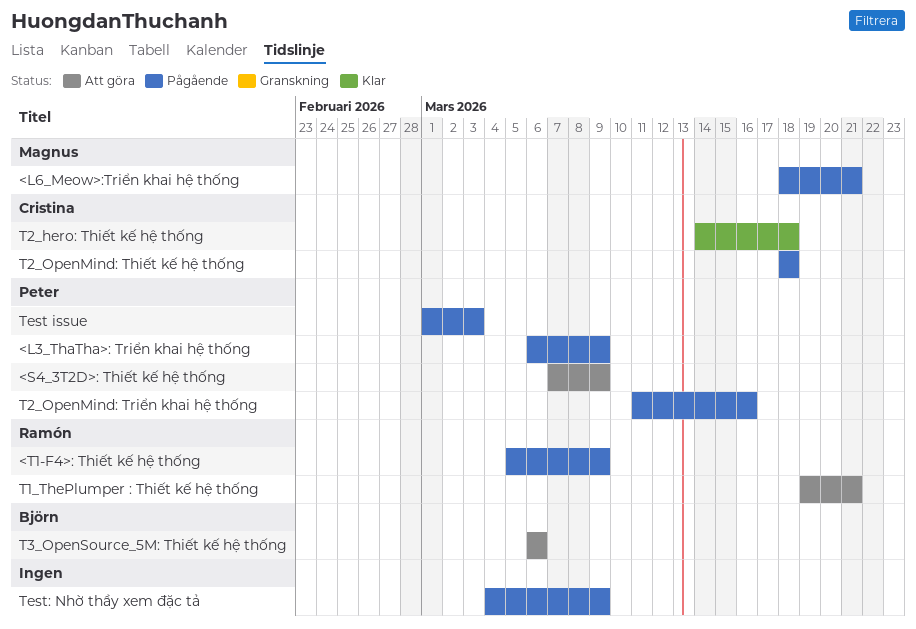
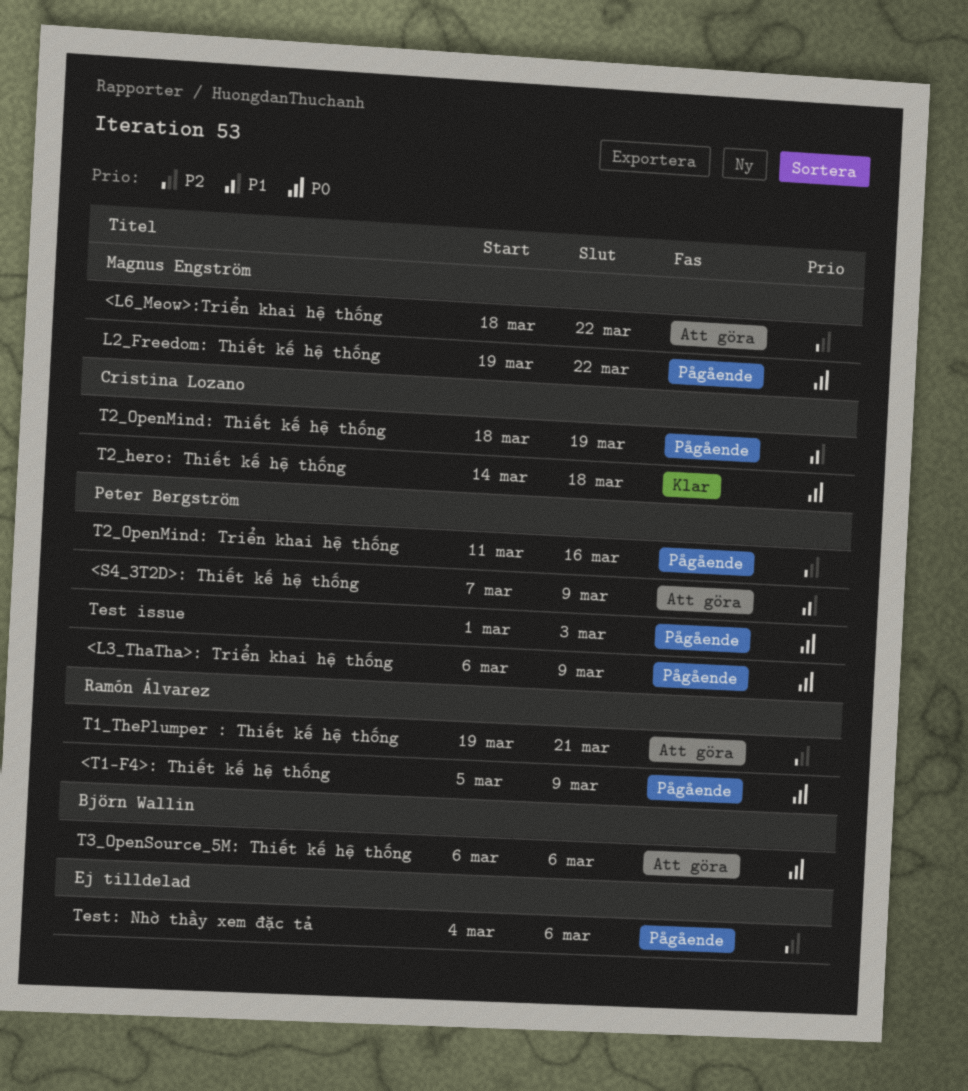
<L6_Meow>:Triển khai hệ thống, status: Pågående -> Att göra
<L6_Meow>:Triển khai hệ thống, due: Mar 21 -> Mar 22
L2_Freedom: Thiết kế hệ thống: none -> present
T2_OpenMind: Thiết kế hệ thống, due: Mar 18 -> Mar 19
Test: Nhờ thầy xem đặc tả, due: Mar 9 -> Mar 6

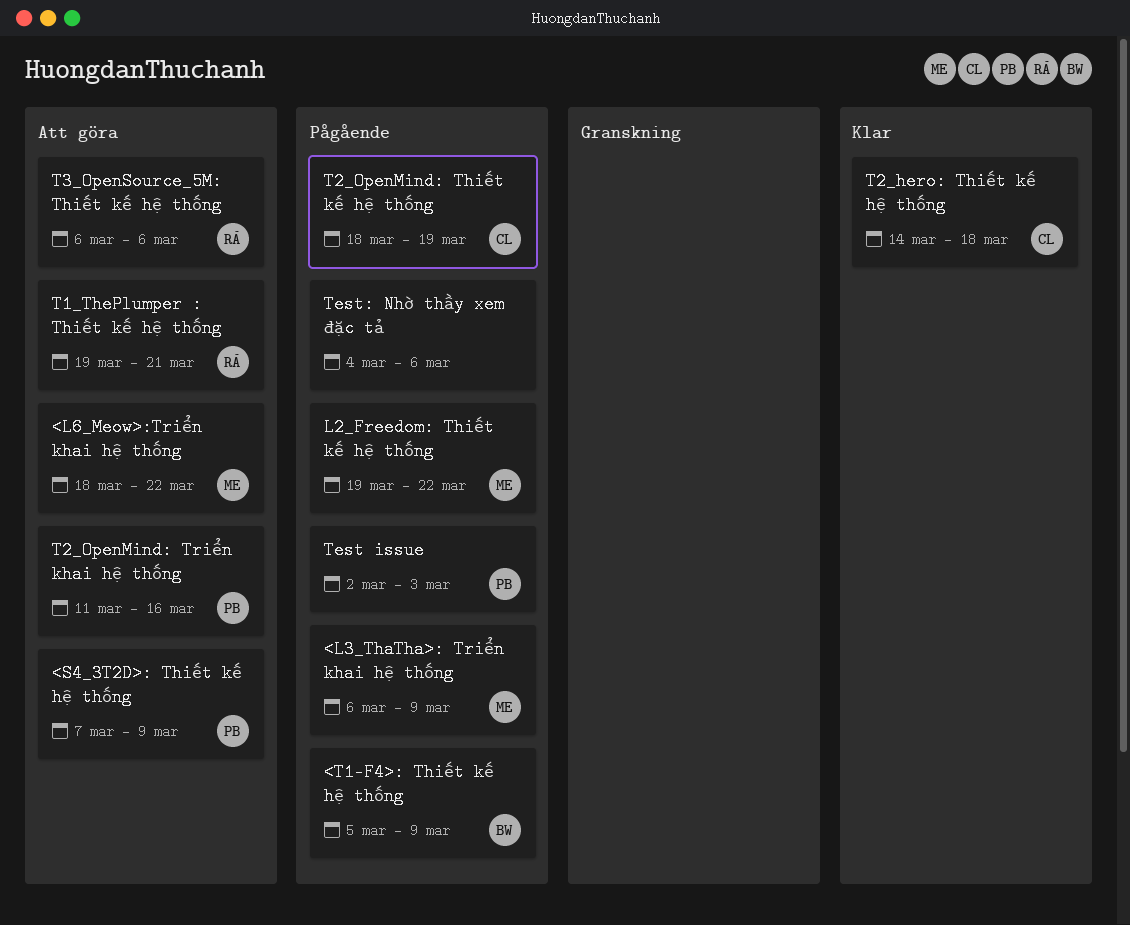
<L3_ThaTha>: Triển khai hệ thống, owner: Peter Bergström -> Magnus Engström
<T1-F4>: Thiết kế hệ thống, owner: Ramón Álvarez -> Björn Wallin
T2_OpenMind: Triển khai hệ thống, status: Pågående -> Att göra
T3_OpenSource_5M: Thiết kế hệ thống, owner: Björn Wallin -> Ramón Álvarez
Test issue, start: Mar 1 -> Mar 2

